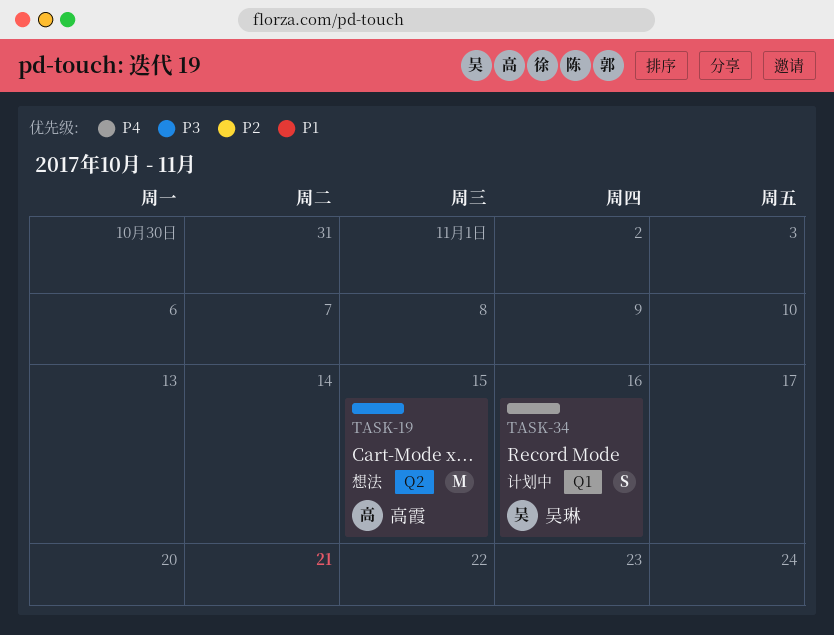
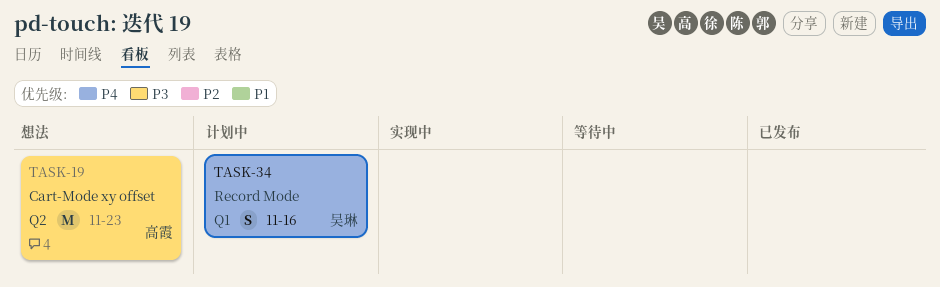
TASK-19, due: Nov 15 -> Nov 23

